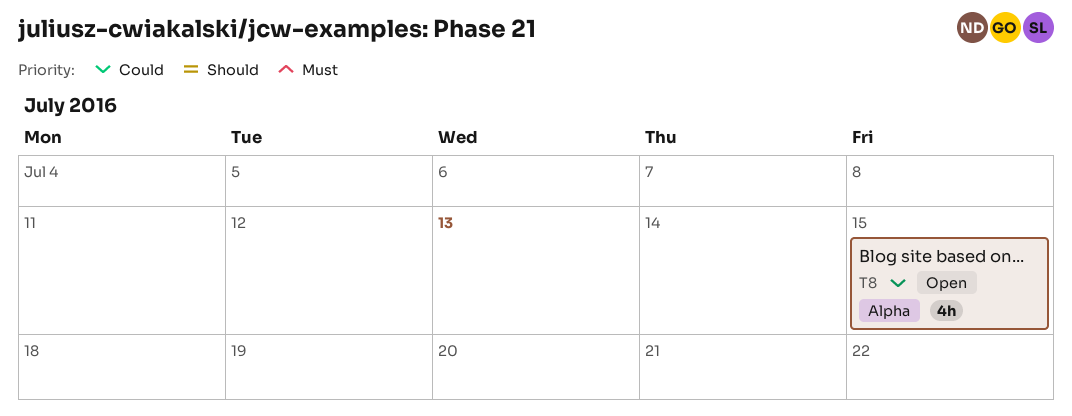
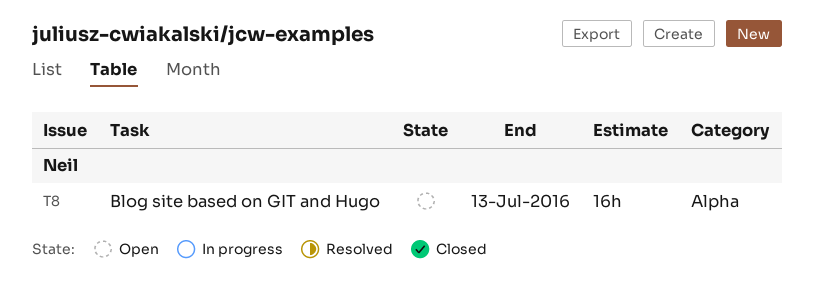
T8, estimate: 4h -> 16h
T8, due: Jul 15 -> Jul 13

